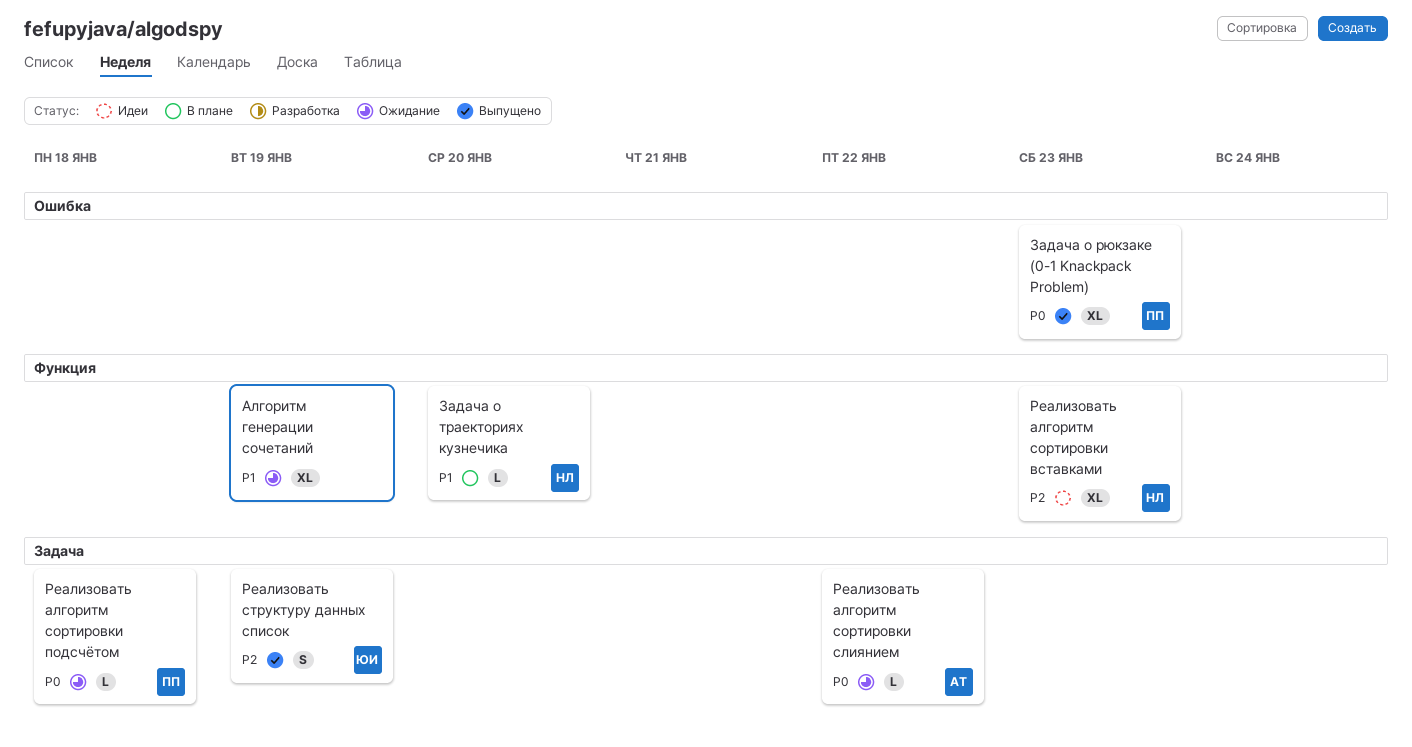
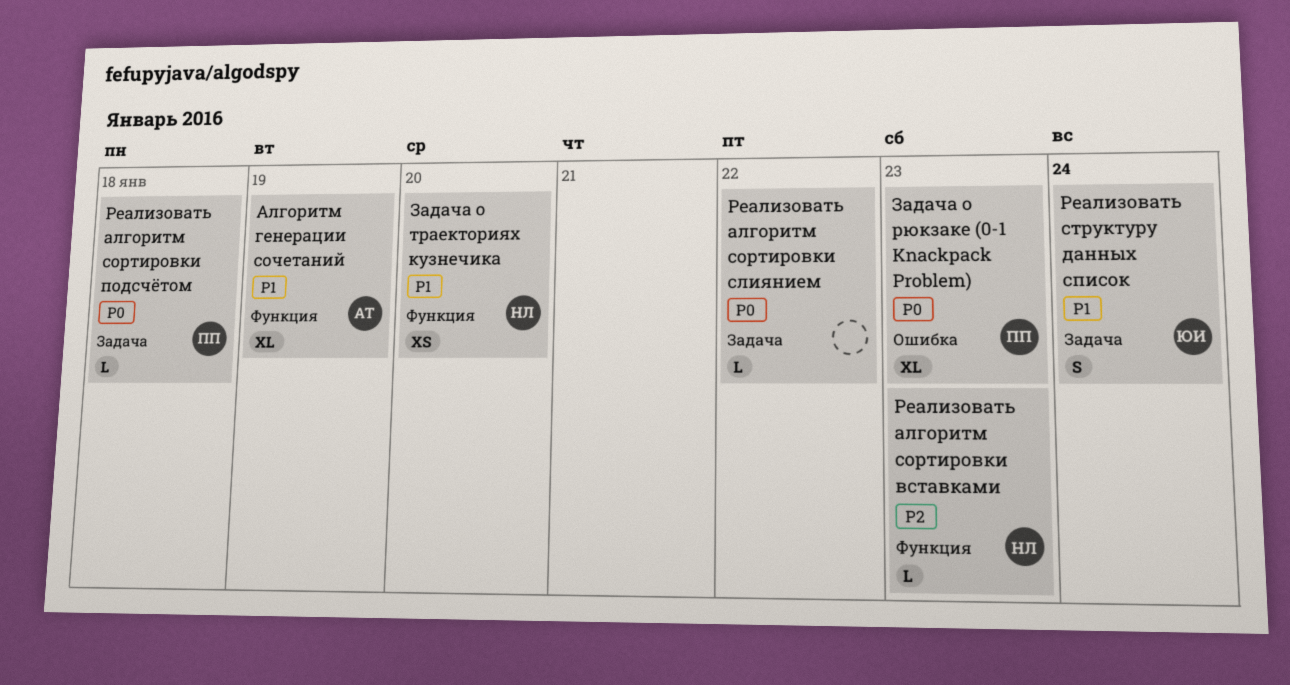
Алгоритм генерации сочетаний, owner: none -> АТ
Задача о траекториях кузнечика, estimate: L -> XS
Реализовать алгоритм сортировки вставками, estimate: XL -> L
Реализовать алгоритм сортировки слиянием, owner: АТ -> none
Реализовать структуру данных список, priority: P2 -> P1
Реализовать структуру данных список, due: Jan 19 -> Jan 24

